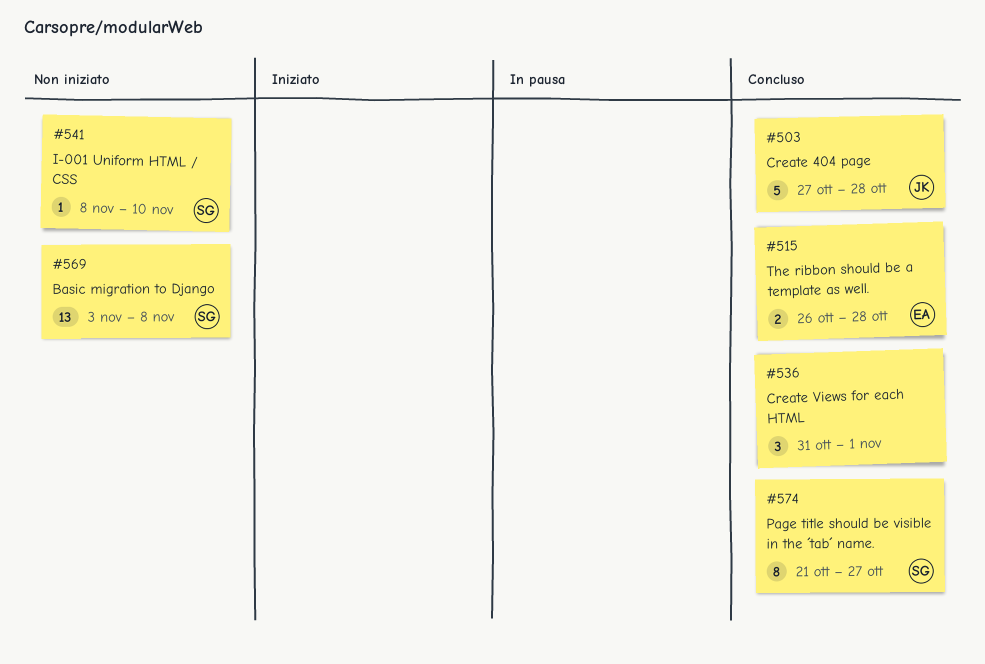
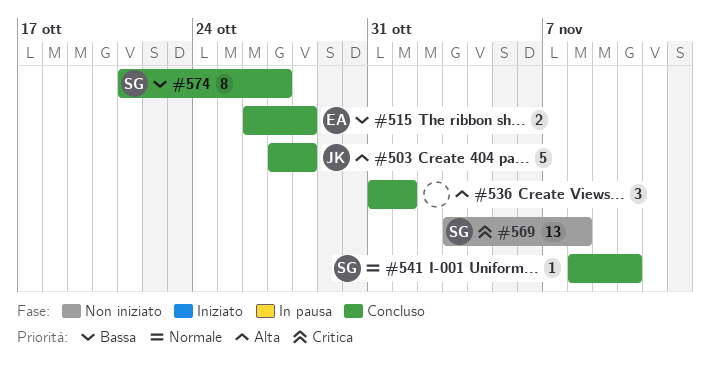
#541, status: Non iniziato -> Concluso

